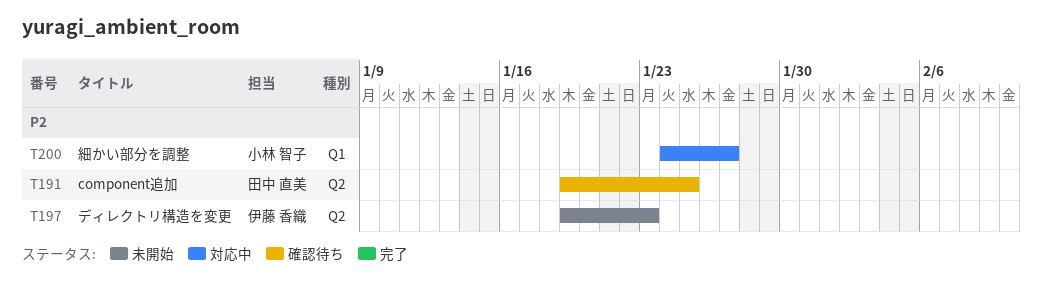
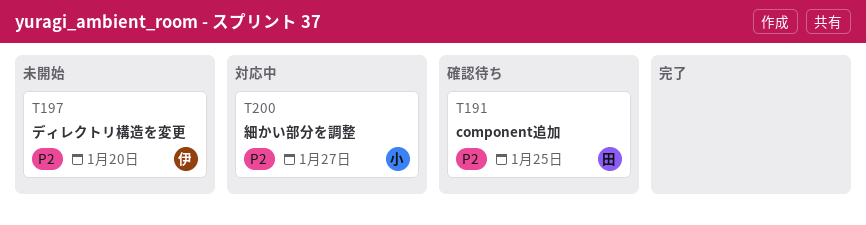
T197, due: Jan 23 -> Jan 20

